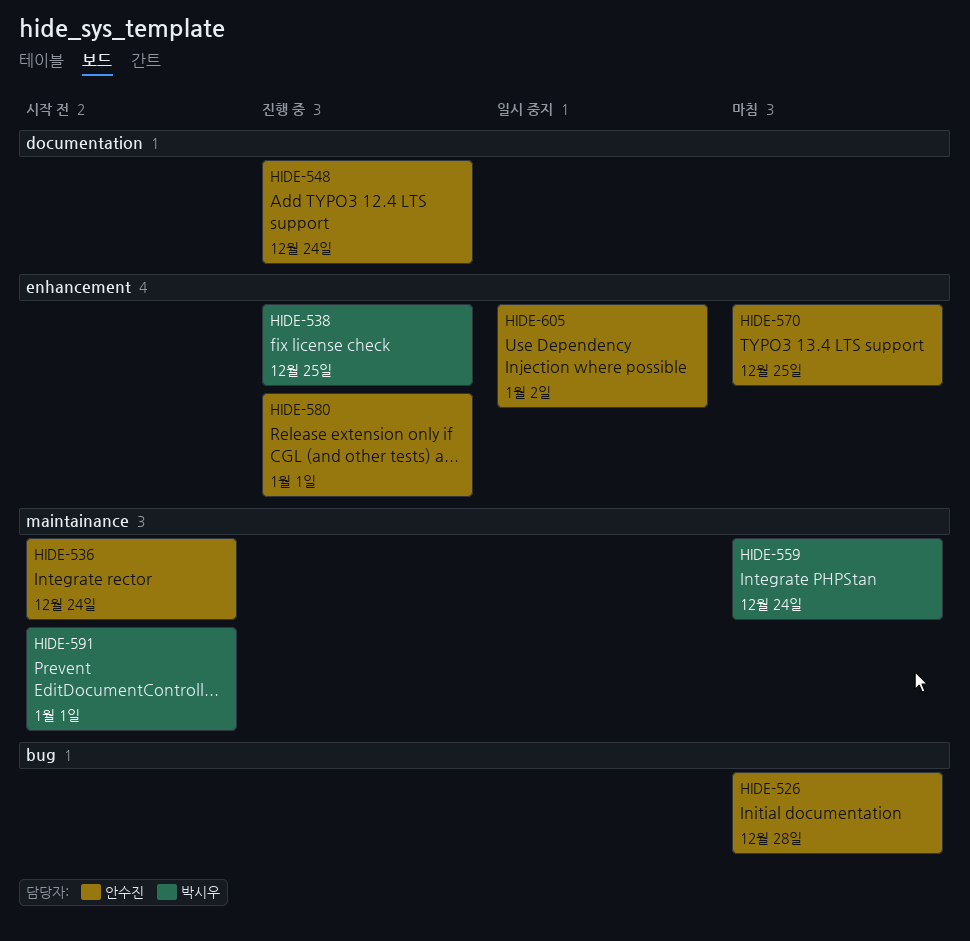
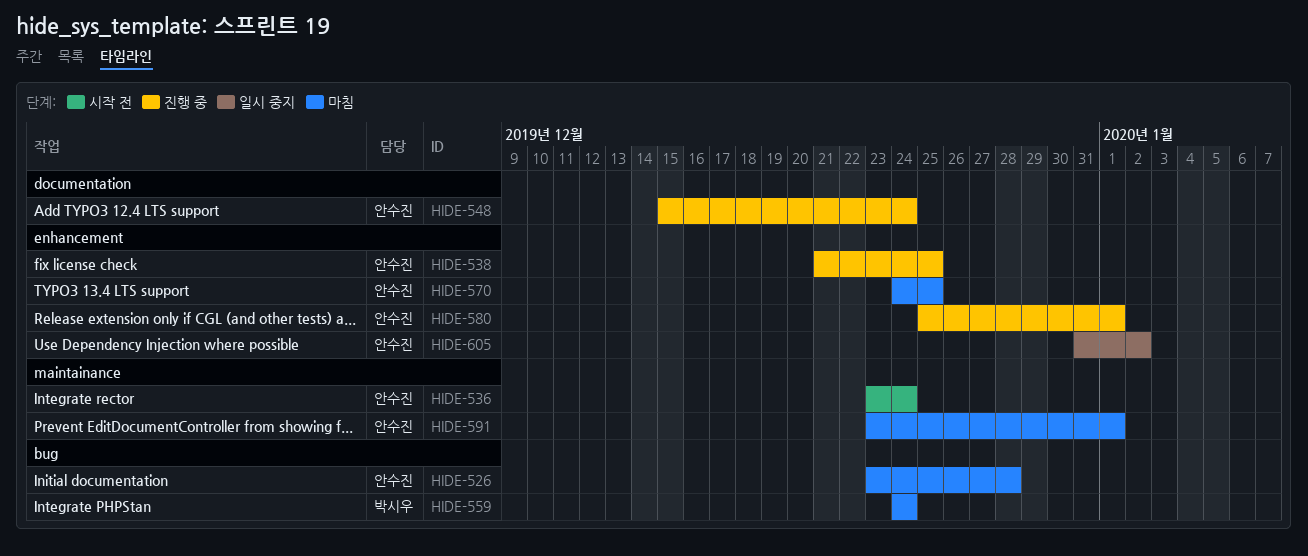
HIDE-538, owner: 박시우 -> 안수진
HIDE-559, label: maintainance -> bug
HIDE-591, status: 시작 전 -> 마침
HIDE-591, owner: 박시우 -> 안수진

